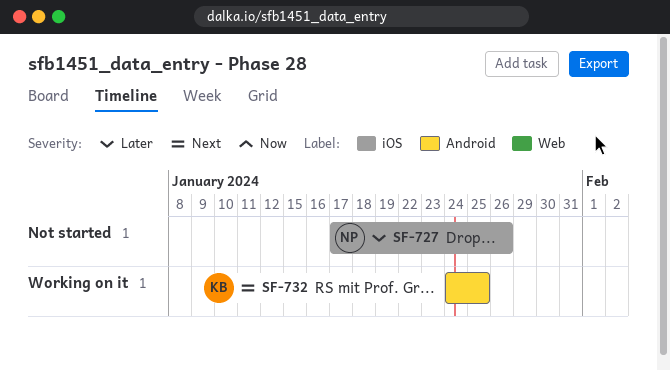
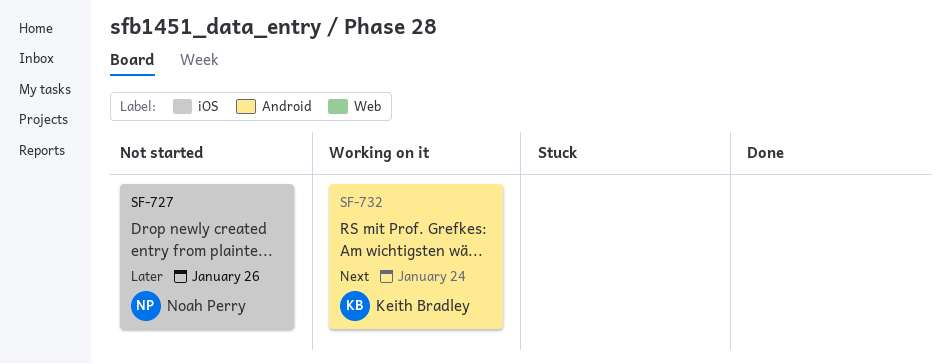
SF-732, due: Jan 25 -> Jan 24

